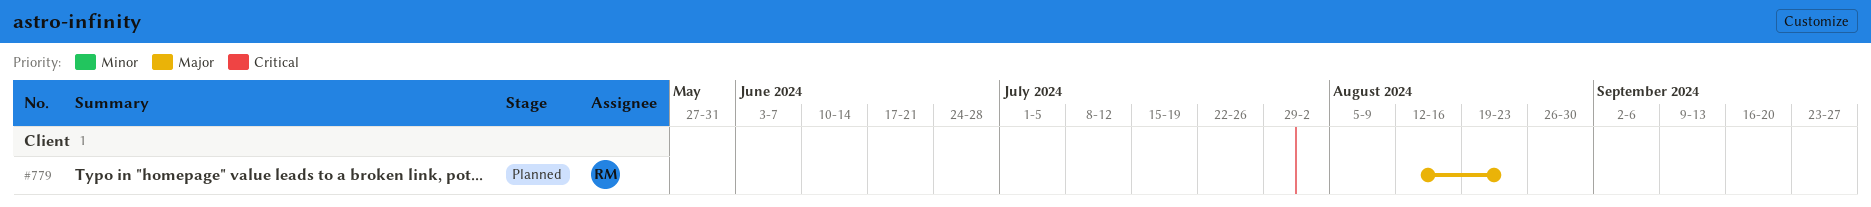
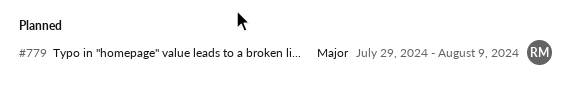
#779, start: Aug 12 -> Jul 29
#779, due: Aug 23 -> Aug 9

